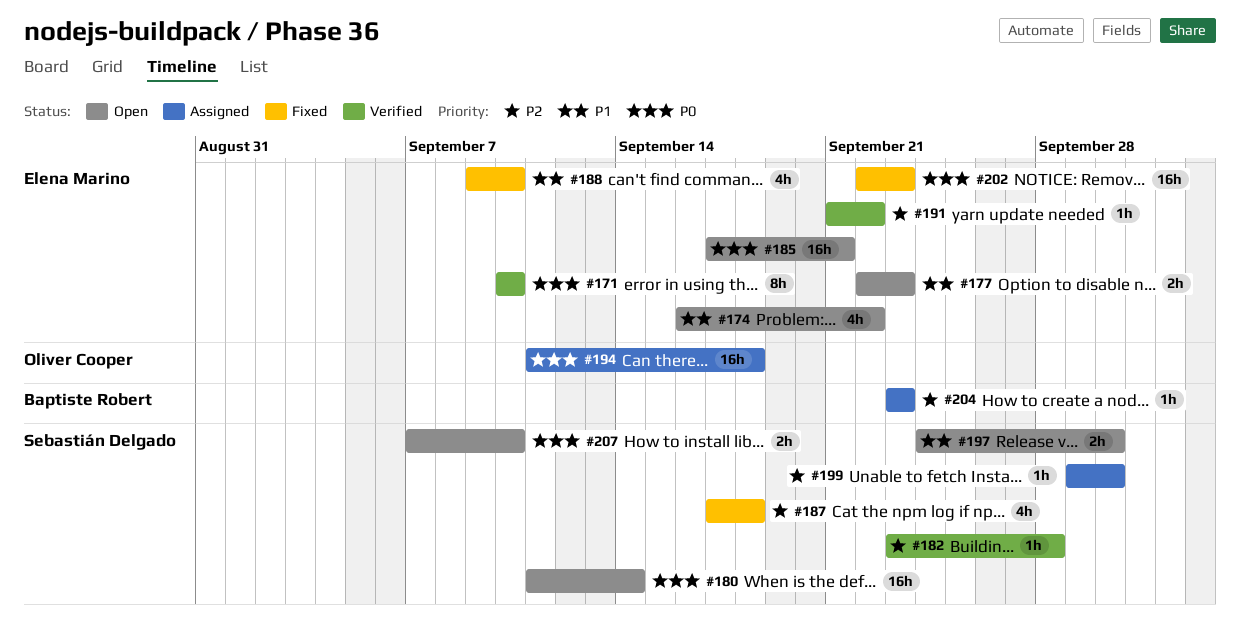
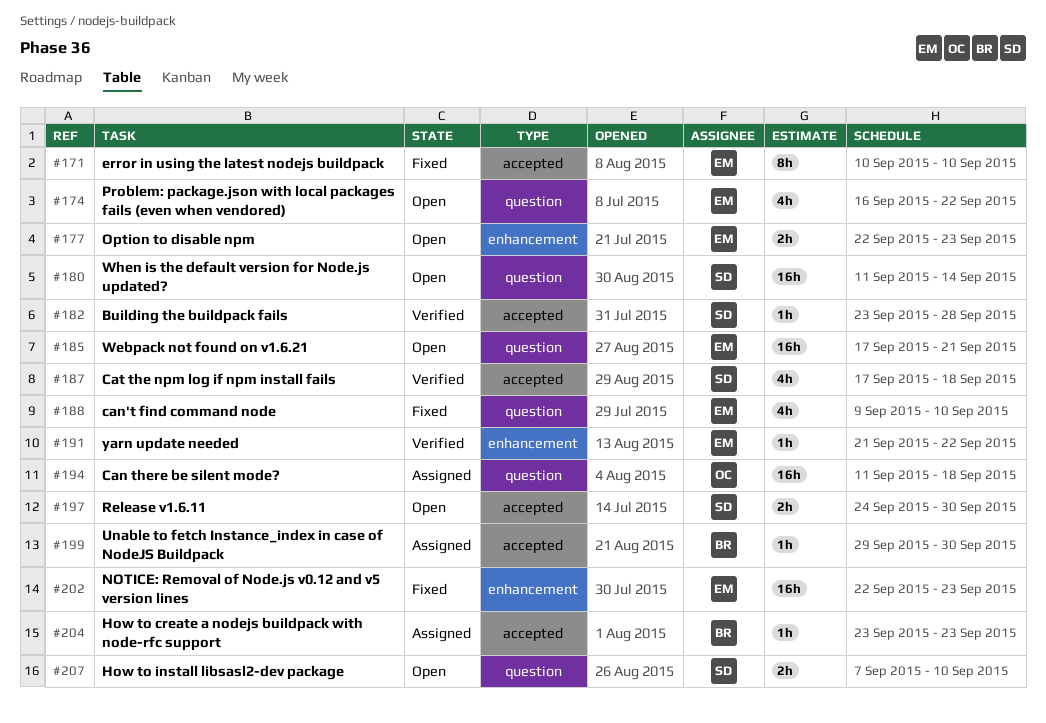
#171, status: Verified -> Fixed
#187, status: Fixed -> Verified
#199, owner: Sebastián Delgado -> Baptiste Robert

